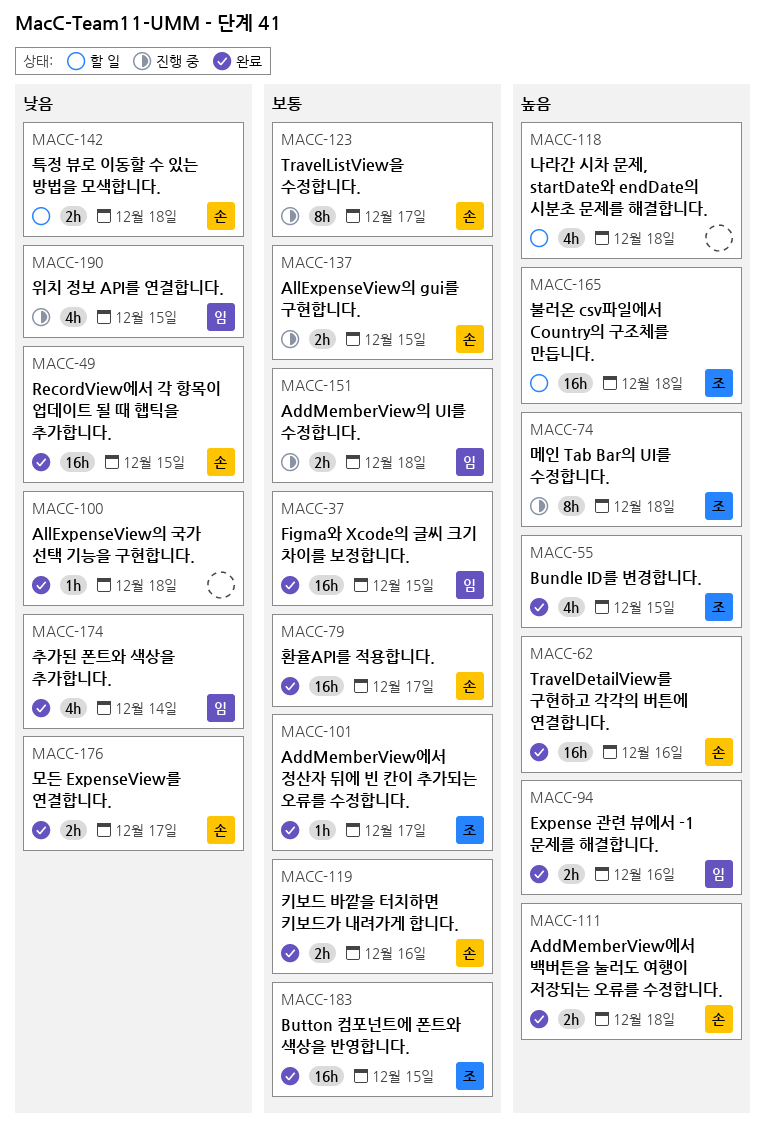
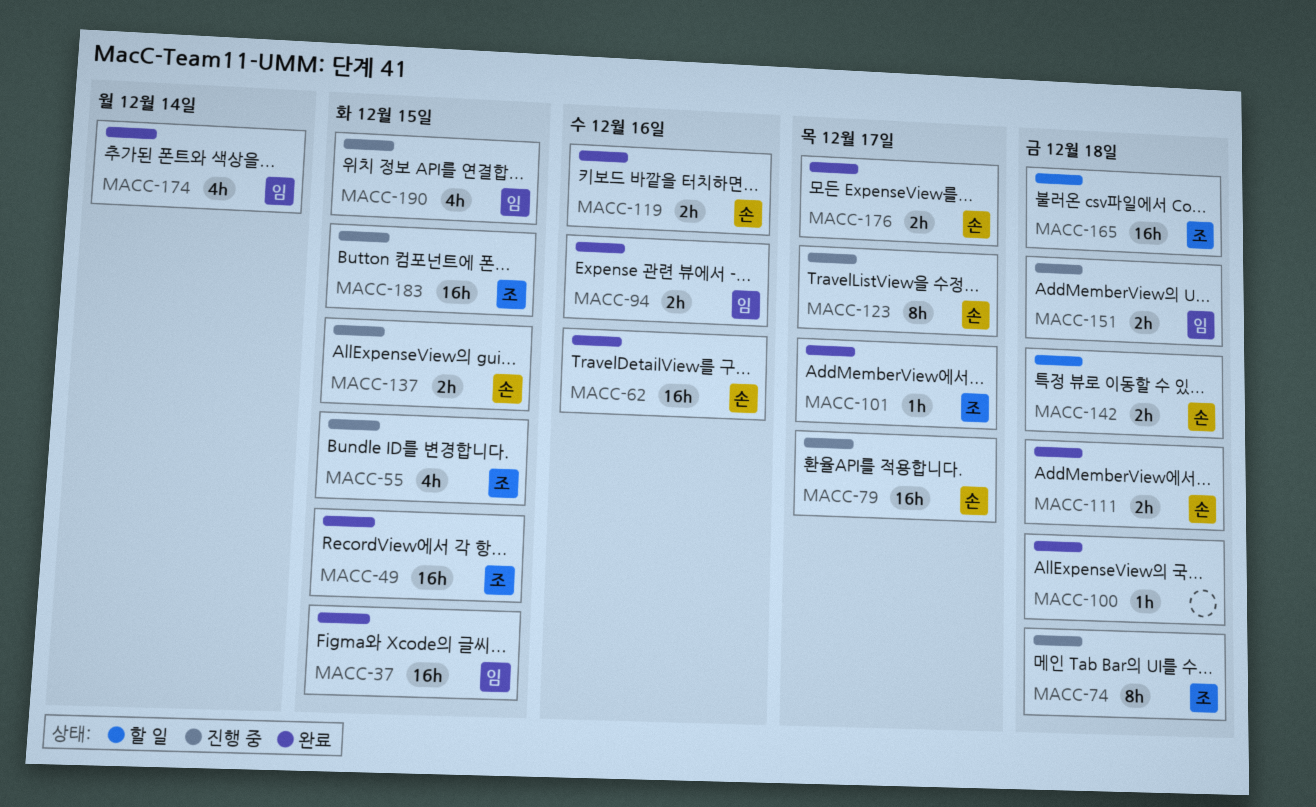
MACC-49, owner: 손 -> 조
MACC-55, status: 완료 -> 진행 중
MACC-79, status: 완료 -> 진행 중
MACC-118: present -> none
MACC-183, status: 완료 -> 진행 중

